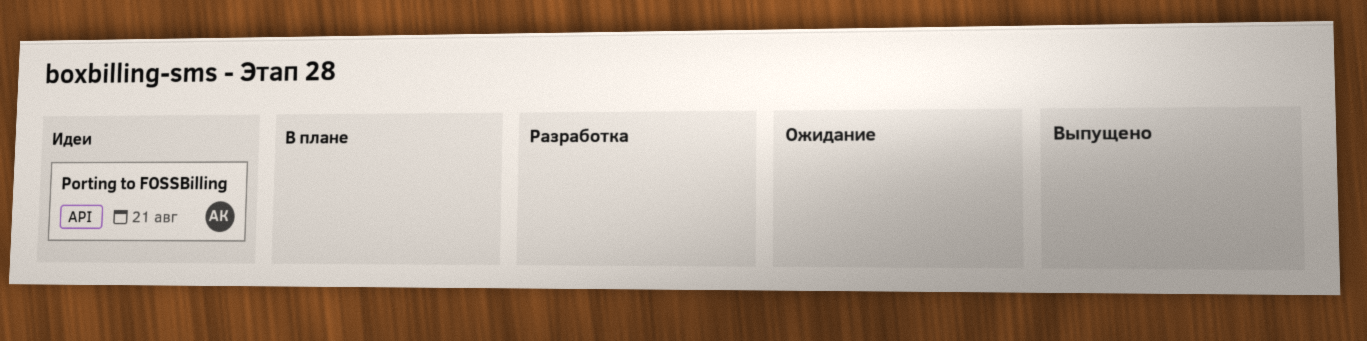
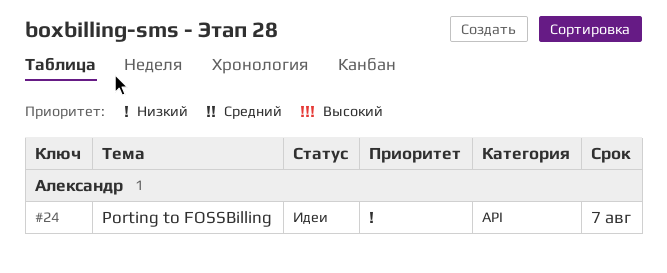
Porting to FOSSBilling, due: Aug 21 -> Aug 7

